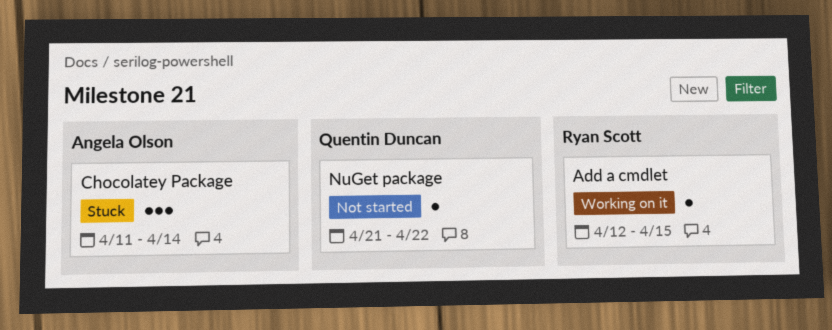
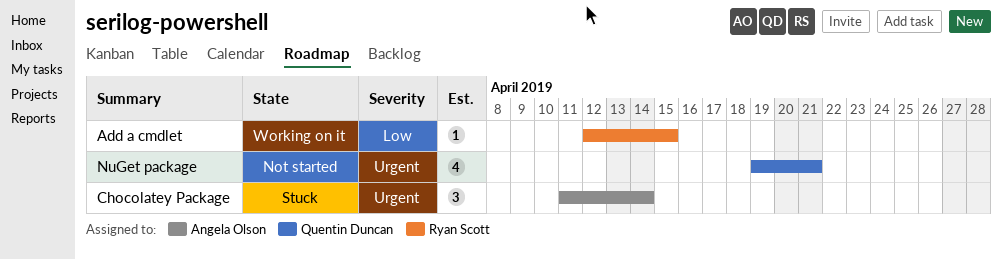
NuGet package, estimate: 1 -> 4
NuGet package, start: Apr 21 -> Apr 19
NuGet package, due: Apr 22 -> Apr 21

